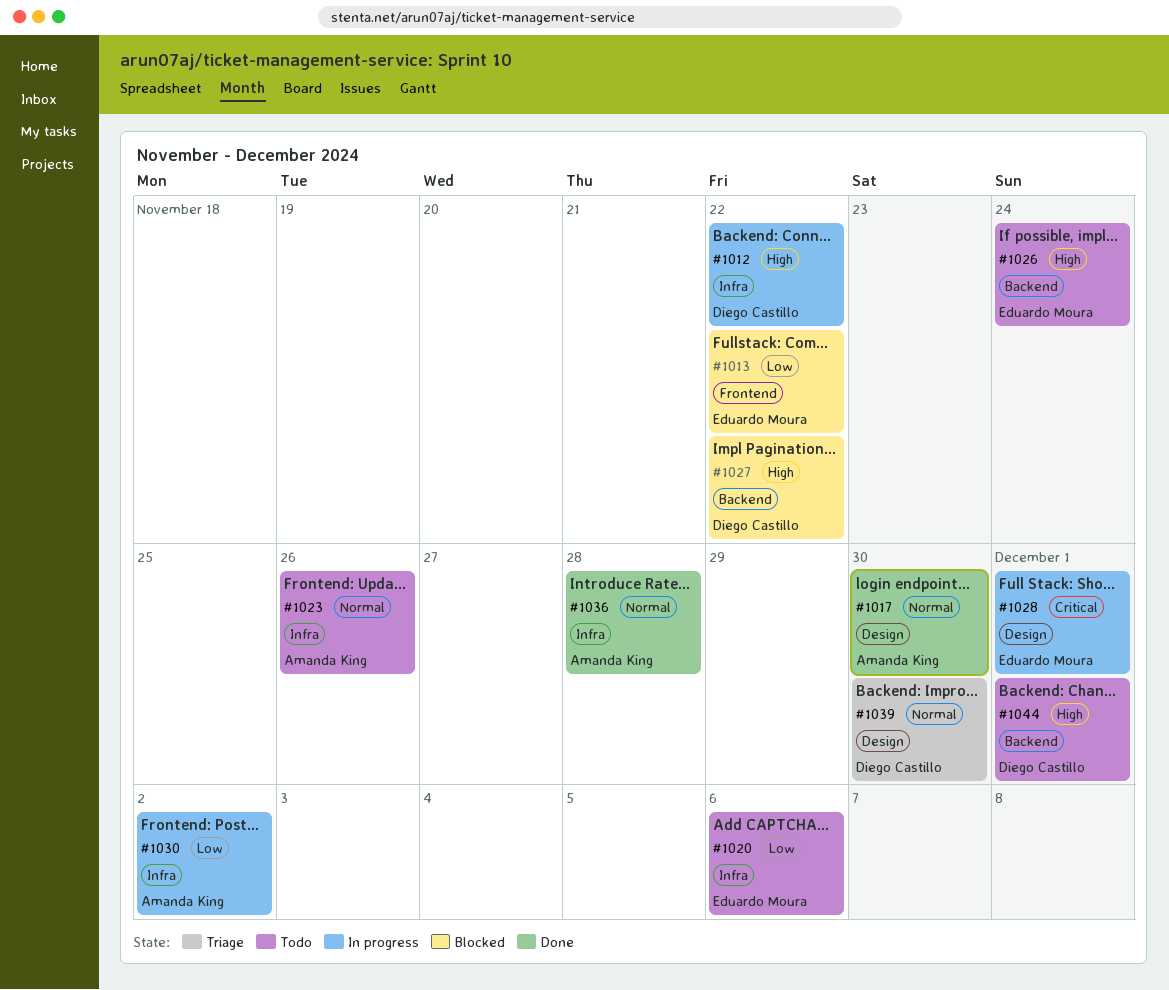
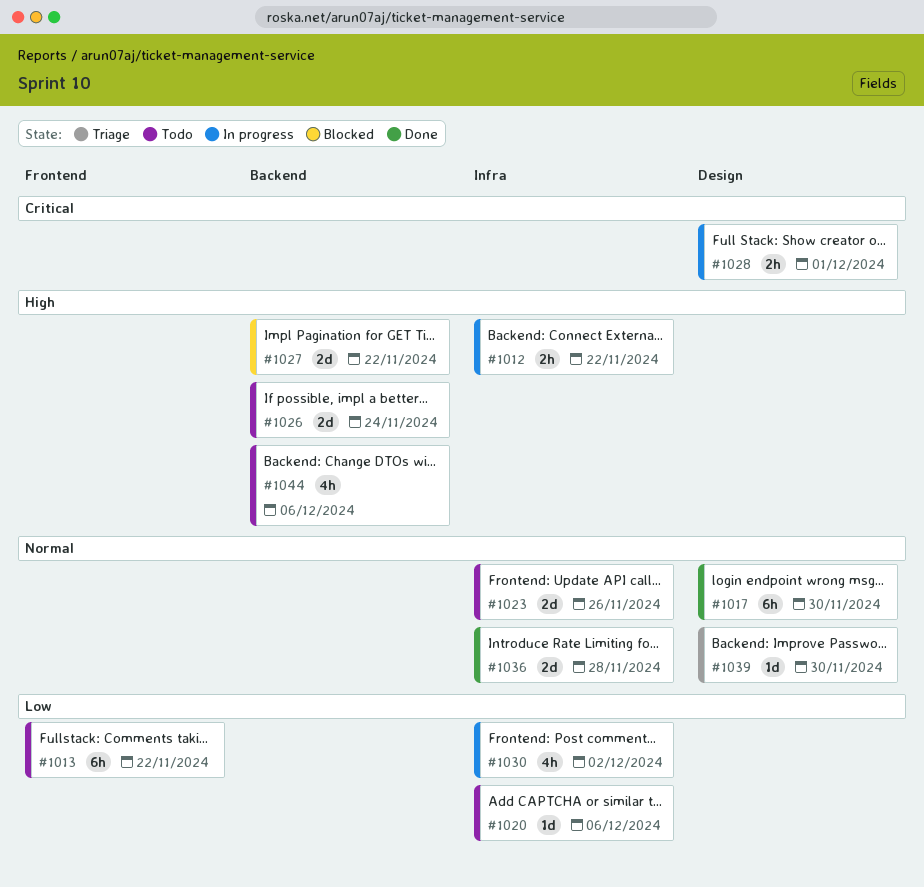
#1013, status: Blocked -> Todo
#1044, due: Dec 1 -> Dec 6

